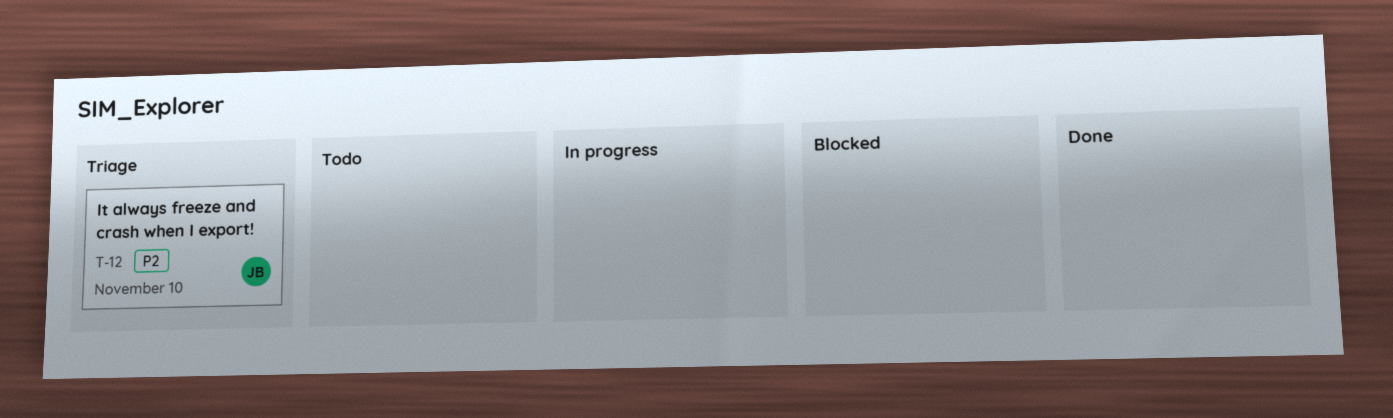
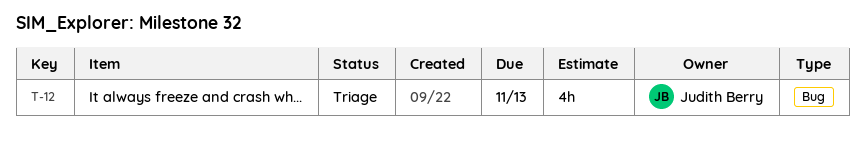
T-12, due: Nov 10 -> Nov 13

